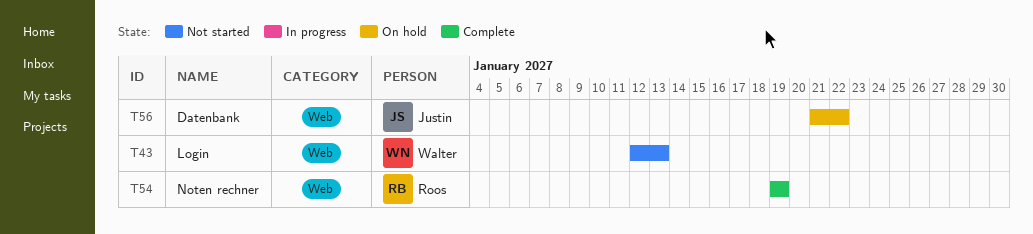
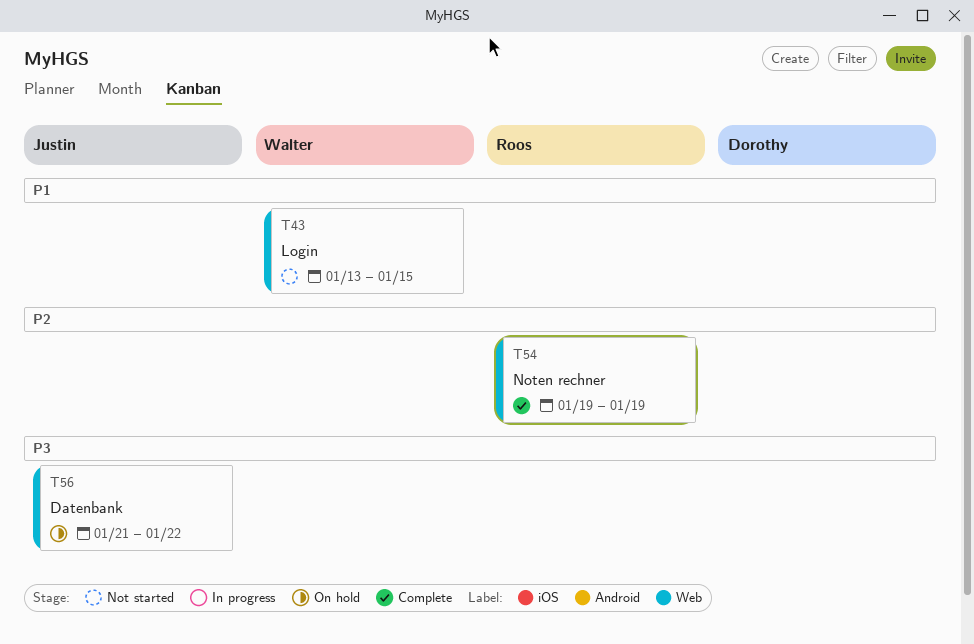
T43, start: Jan 12 -> Jan 13
T43, due: Jan 13 -> Jan 15

